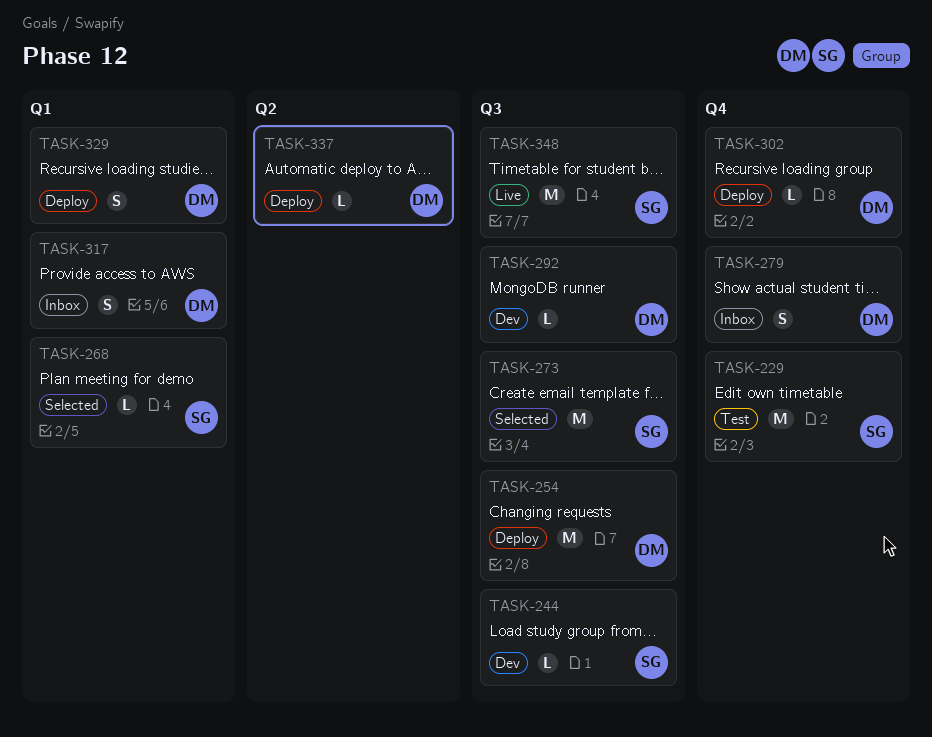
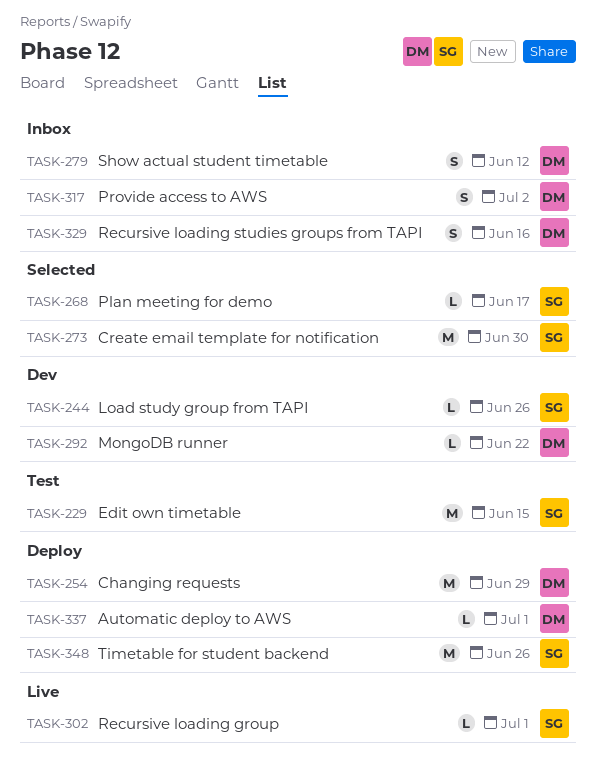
TASK-302, status: Deploy -> Live
TASK-302, owner: DM -> SG
TASK-329, status: Deploy -> Inbox
TASK-348, status: Live -> Deploy

